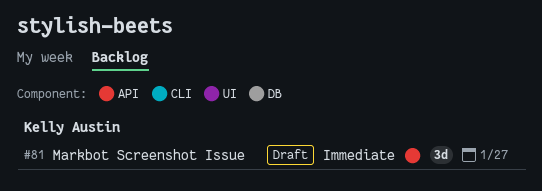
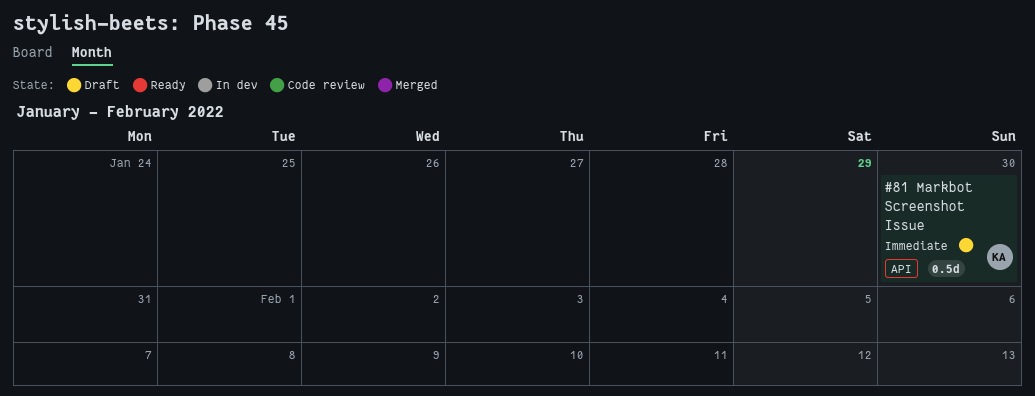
#81, estimate: 3d -> 0.5d
#81, due: Jan 27 -> Jan 30

